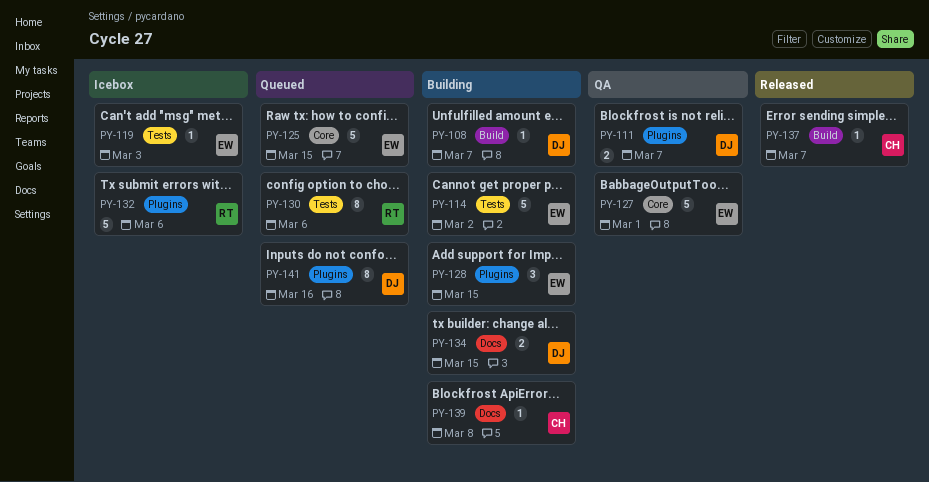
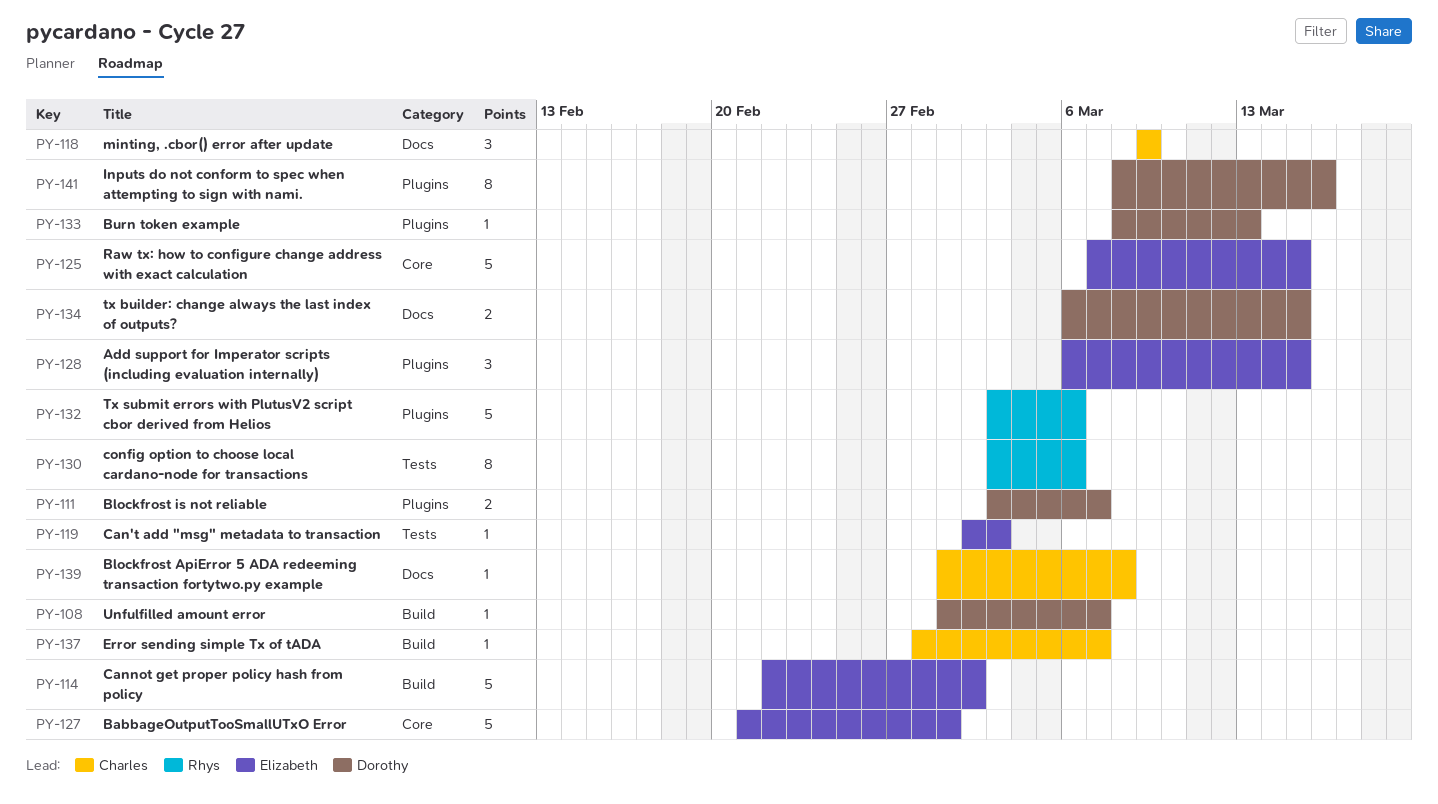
PY-114, label: Tests -> Build
PY-118: none -> present
PY-133: none -> present

